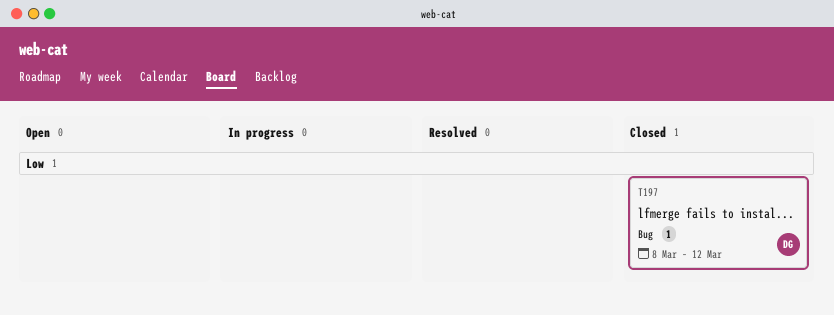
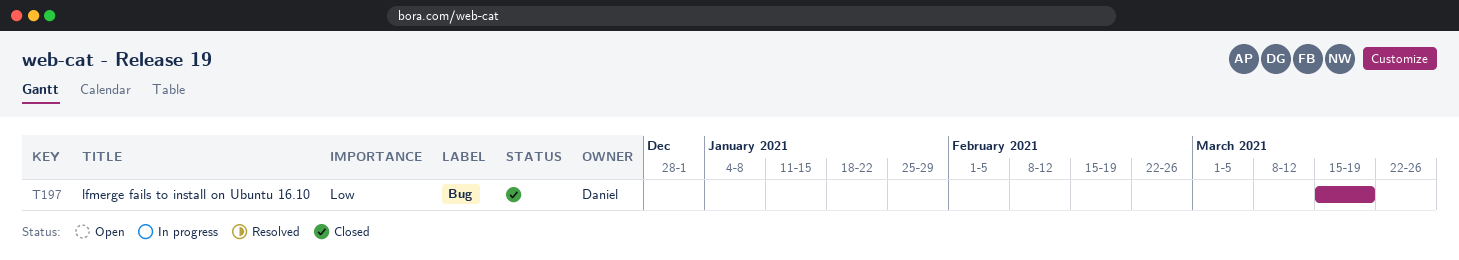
T197, start: Mar 8 -> Mar 15
T197, due: Mar 12 -> Mar 19

